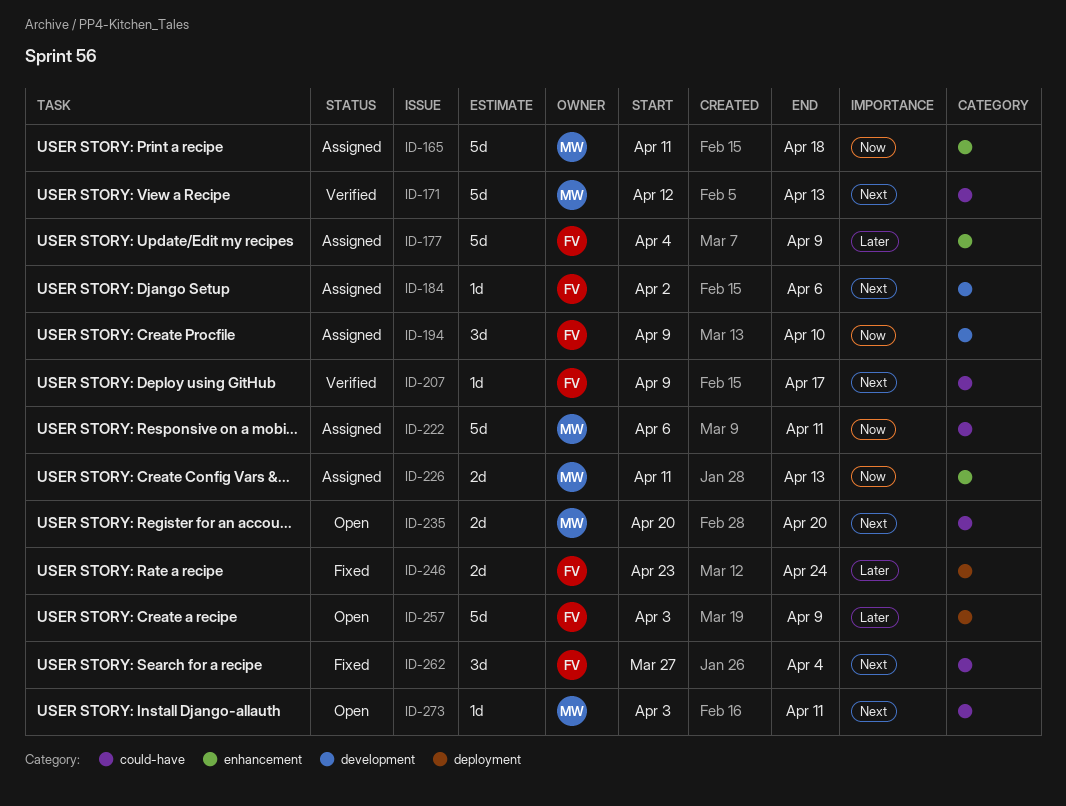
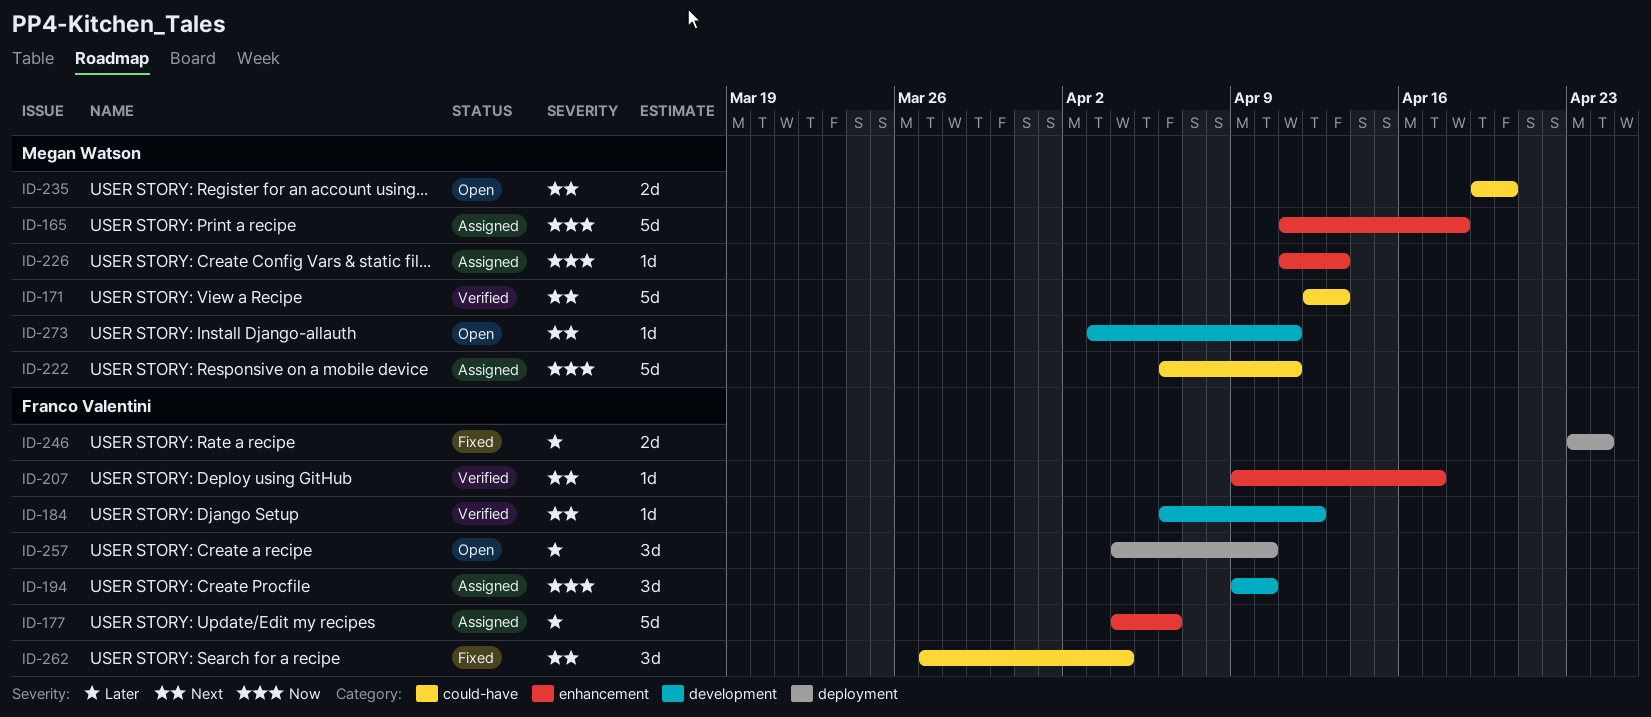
ID-177, due: Apr 9 -> Apr 6
ID-184, status: Assigned -> Verified
ID-184, start: Apr 2 -> Apr 6
ID-184, due: Apr 6 -> Apr 12
ID-207, label: could-have -> enhancement
ID-226, estimate: 2d -> 1d
ID-235, start: Apr 20 -> Apr 19
ID-257, estimate: 5d -> 3d
ID-257, start: Apr 3 -> Apr 4
ID-257, due: Apr 9 -> Apr 10
ID-273, label: could-have -> development

